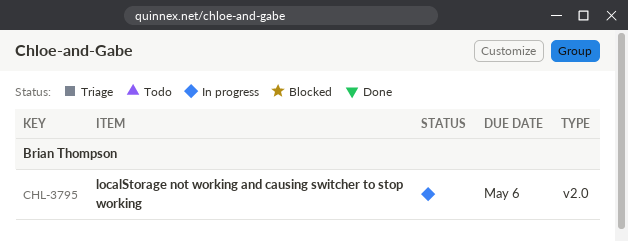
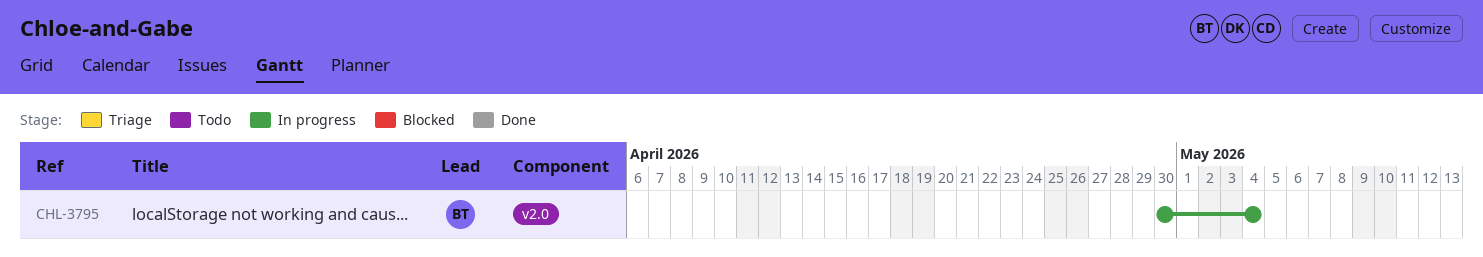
CHL-3795, due: May 6 -> May 4

